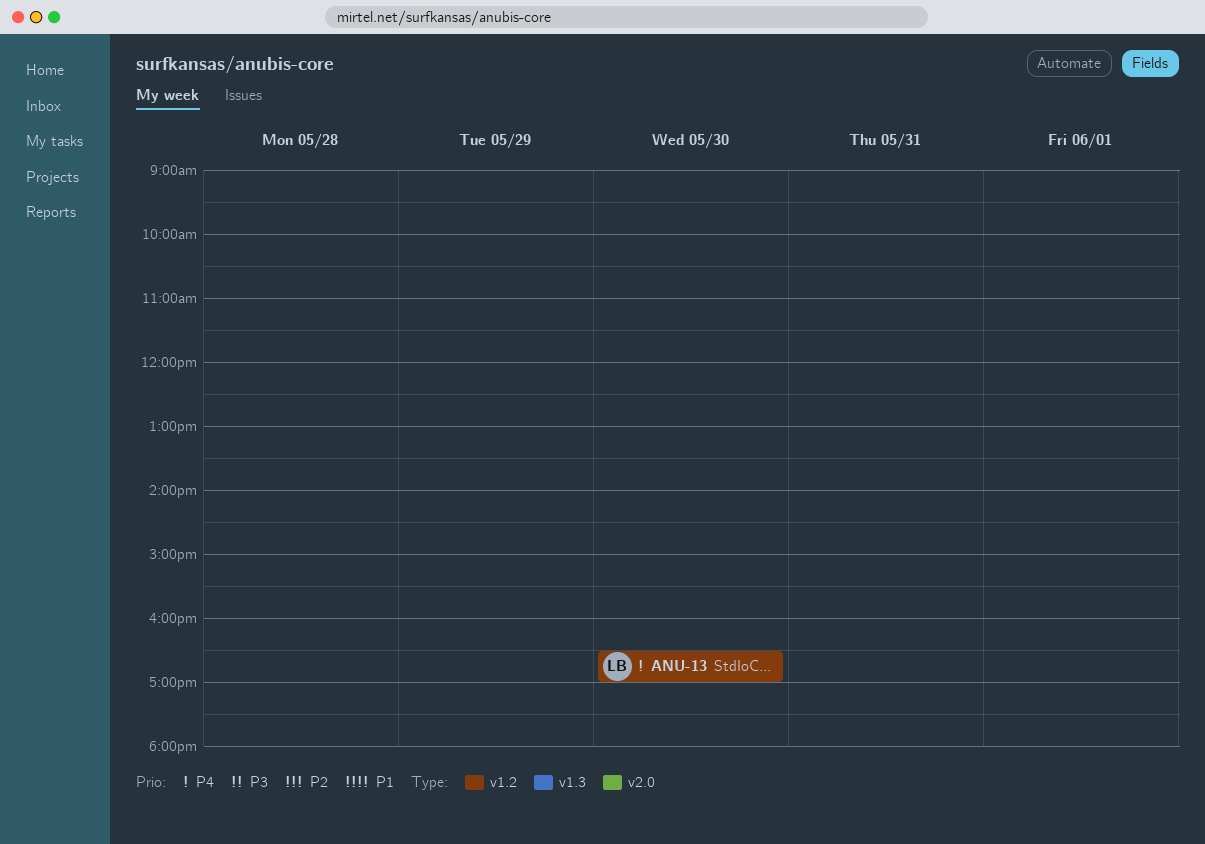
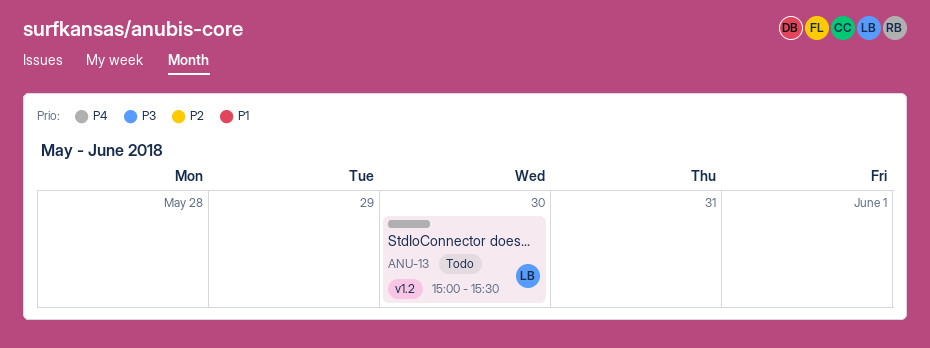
ANU-13, begins: 16:30 -> 15:00
ANU-13, ends: 17:00 -> 15:30

